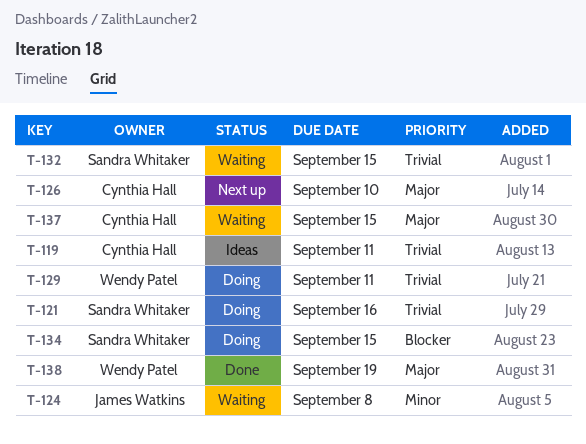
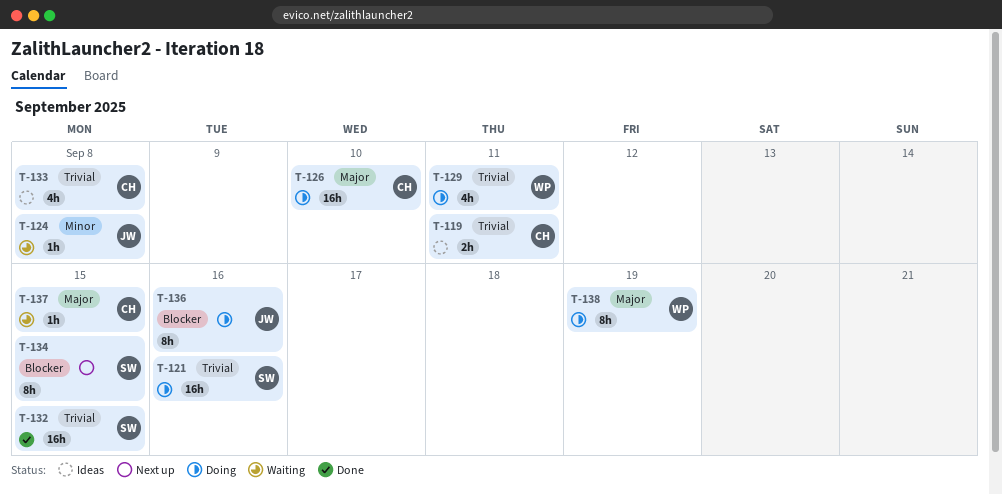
T-126, status: Next up -> Doing
T-132, status: Waiting -> Done
T-133: none -> present
T-134, status: Doing -> Next up
T-136: none -> present
T-138, status: Done -> Doing

